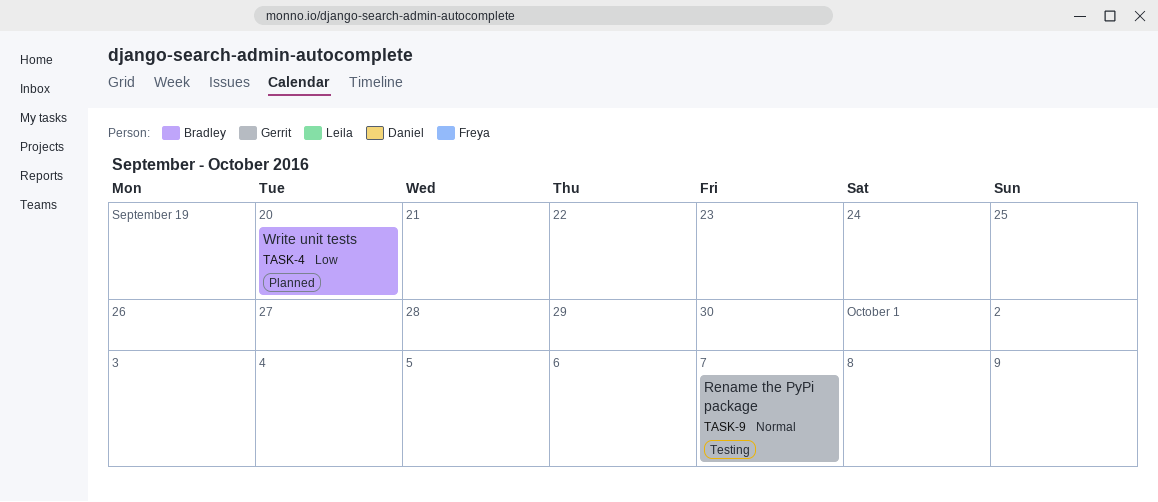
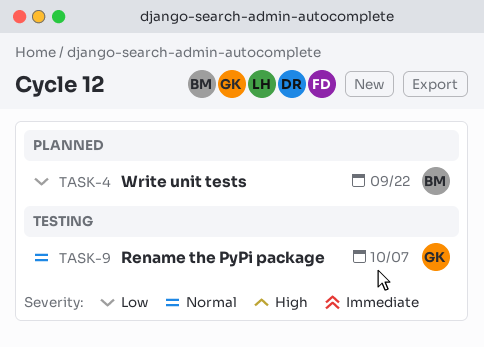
TASK-4, due: Sep 20 -> Sep 22

